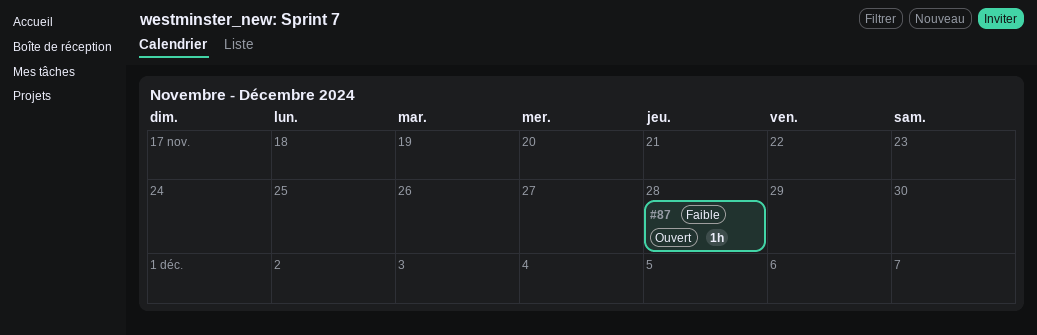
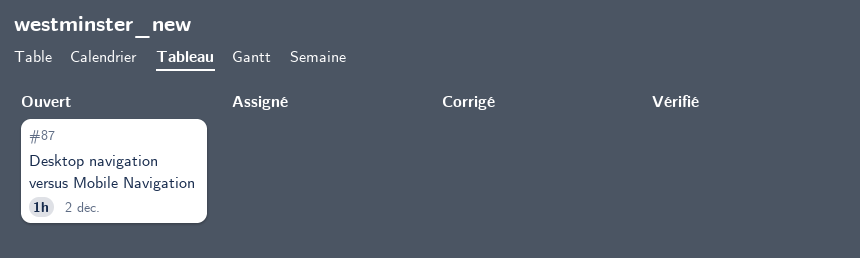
#87, due: Nov 28 -> Dec 2

